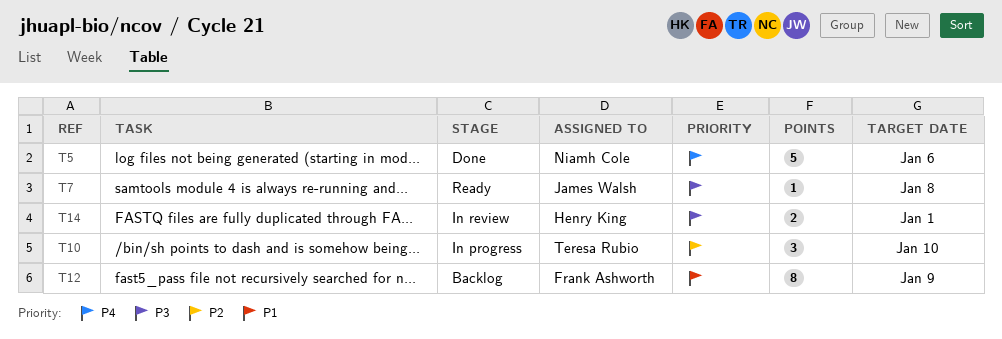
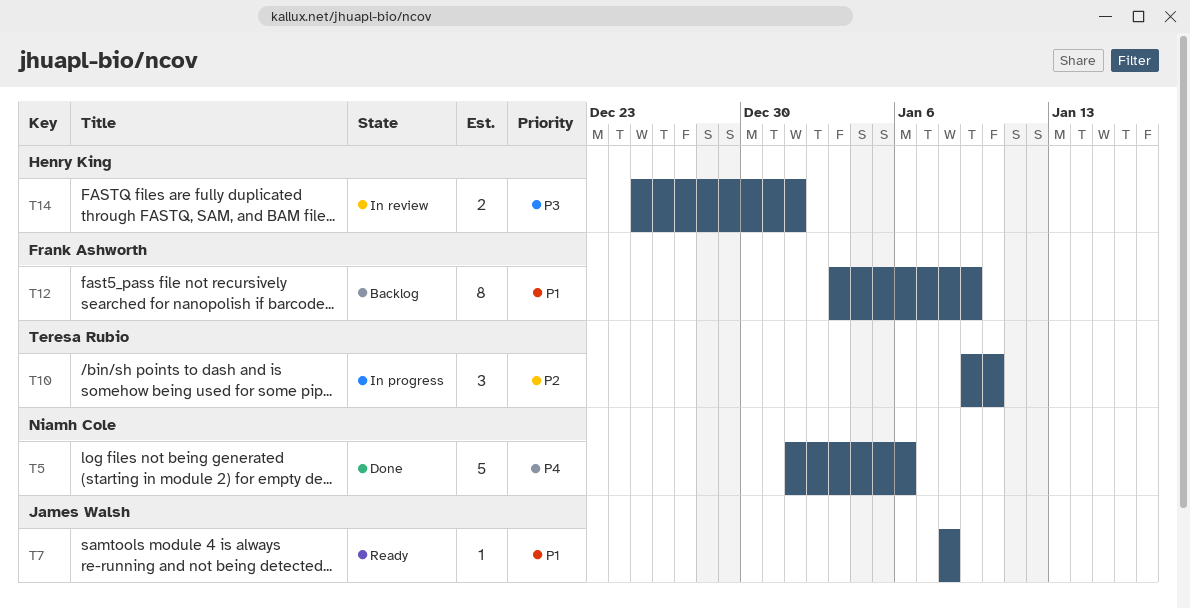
T7, priority: P3 -> P1

